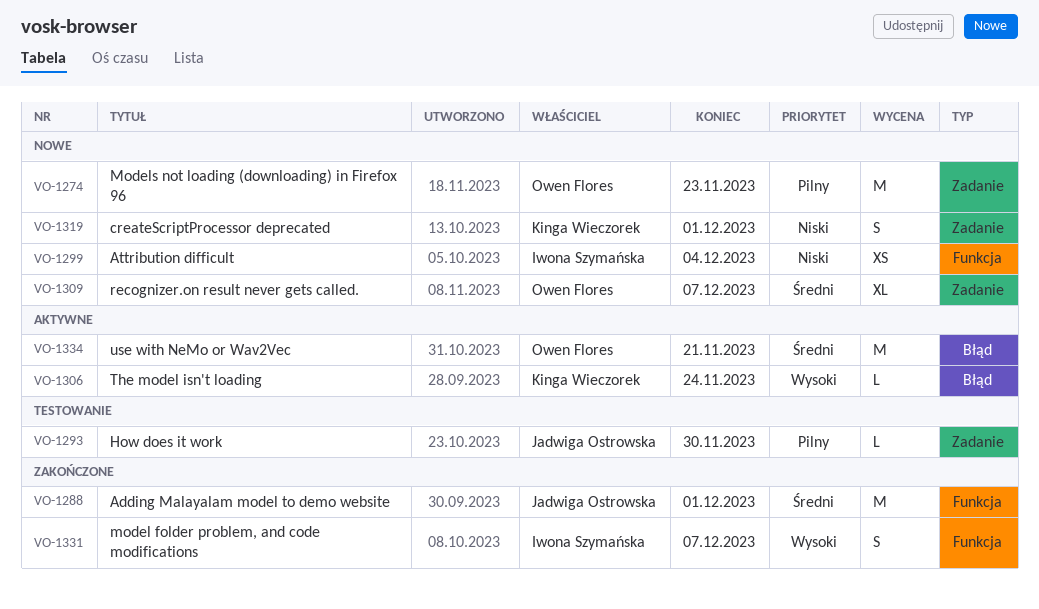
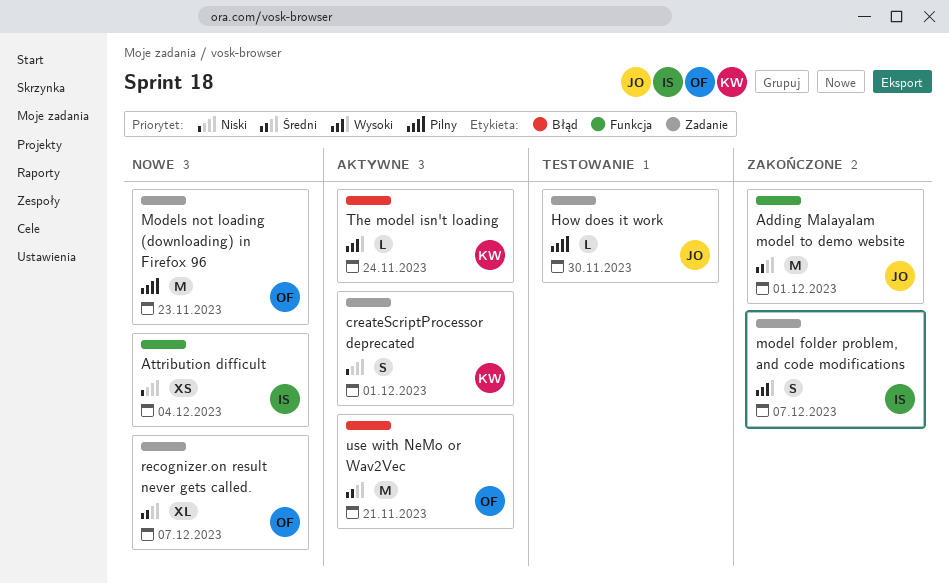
createScriptProcessor deprecated, status: Nowe -> Aktywne
model folder problem, and code modifications, label: Funkcja -> Zadanie

